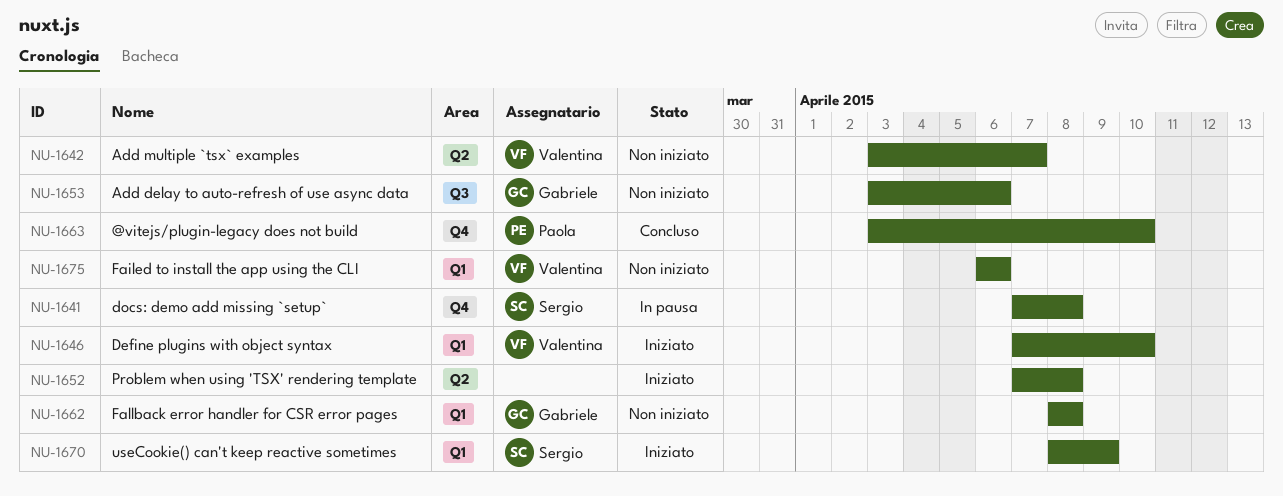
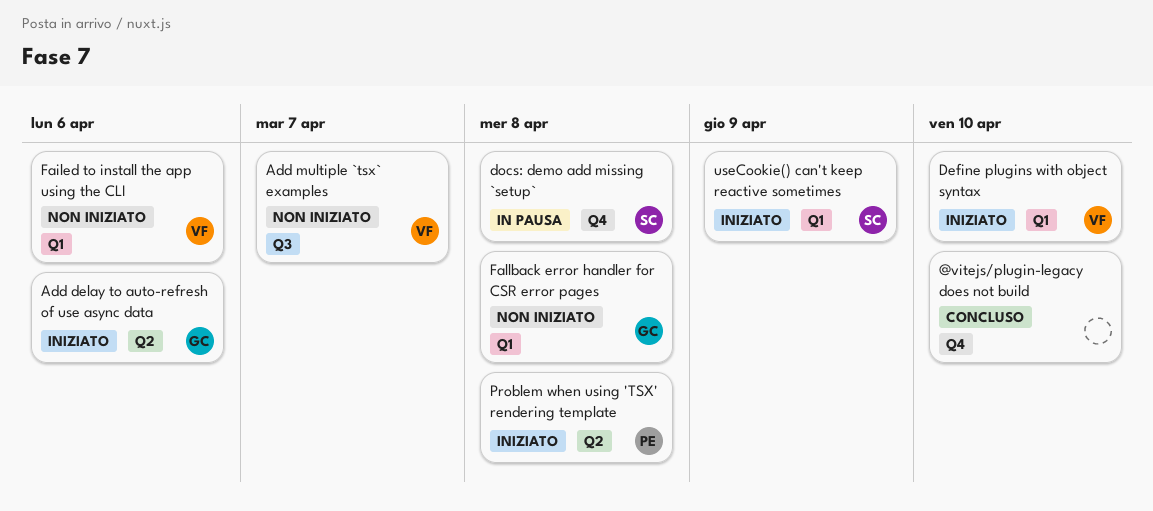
@vitejs/plugin-legacy does not build, owner: Paola -> none
Add delay to auto-refresh of use async data, status: Non iniziato -> Iniziato
Add delay to auto-refresh of use async data, label: Q3 -> Q2
Add multiple `tsx` examples, label: Q2 -> Q3
Problem when using 'TSX' rendering template, owner: none -> Paola

